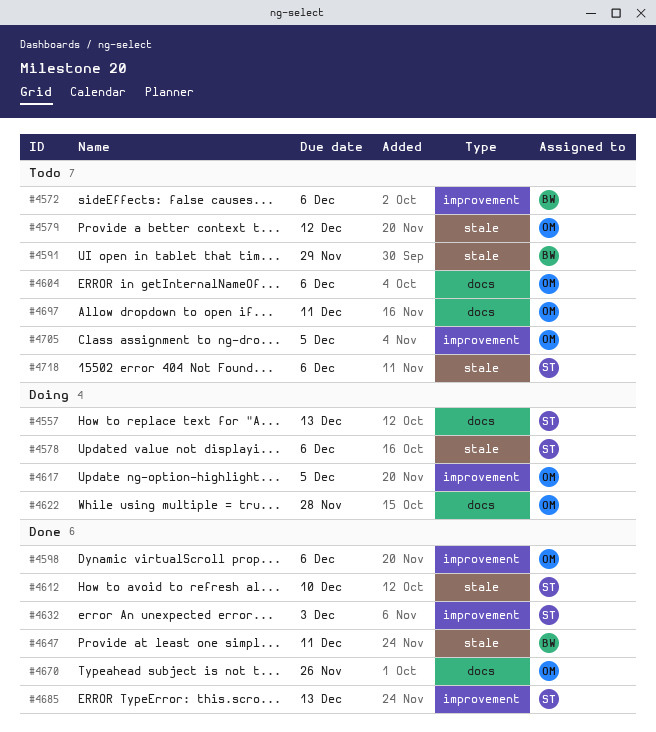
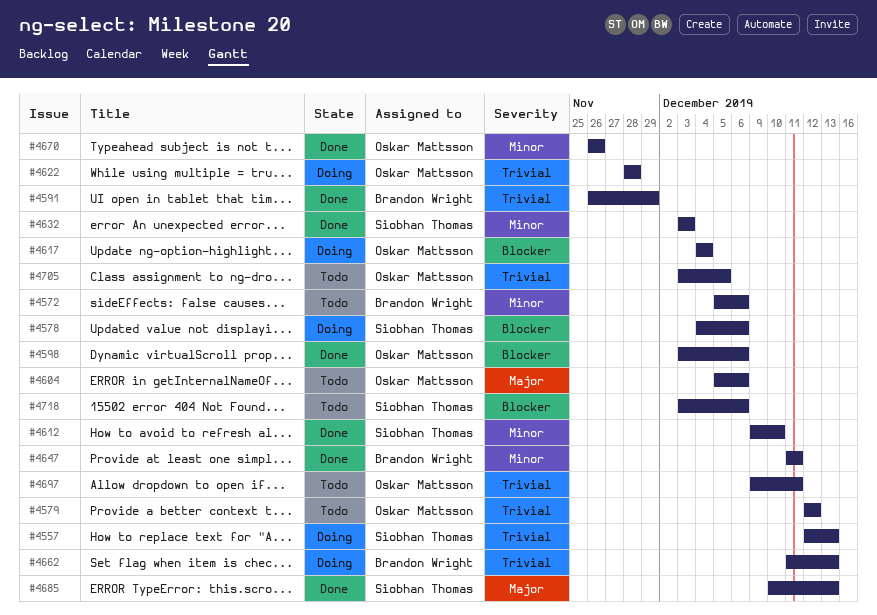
#4591, status: Todo -> Done
#4617, due: Dec 5 -> Dec 4
#4662: none -> present

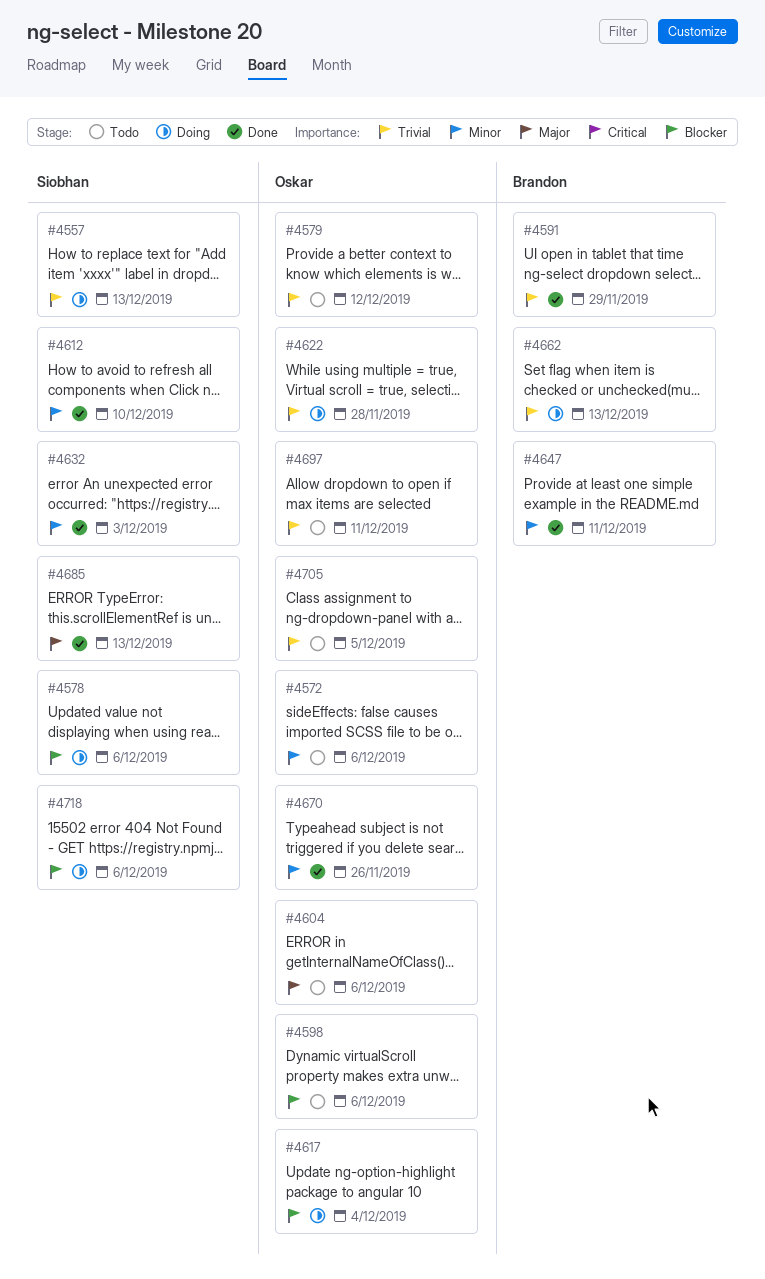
#4572, owner: Brandon Wright -> Oskar Mattsson
#4598, status: Done -> Todo
#4718, status: Todo -> Doing

